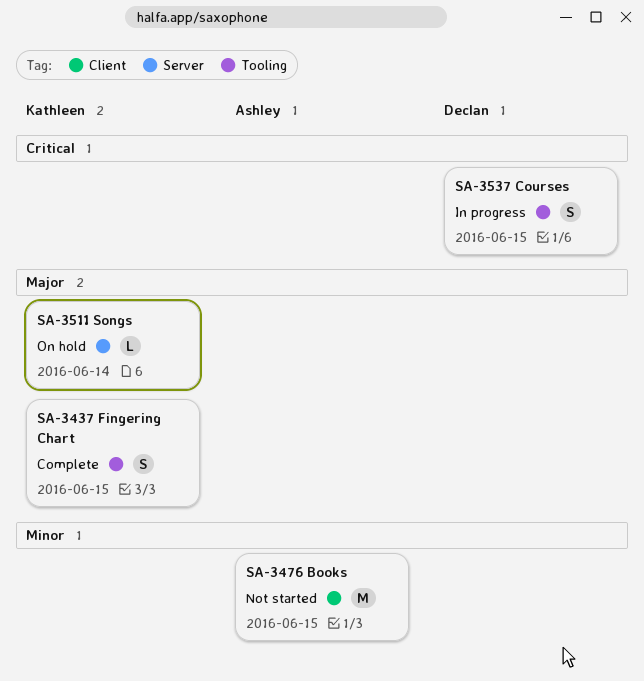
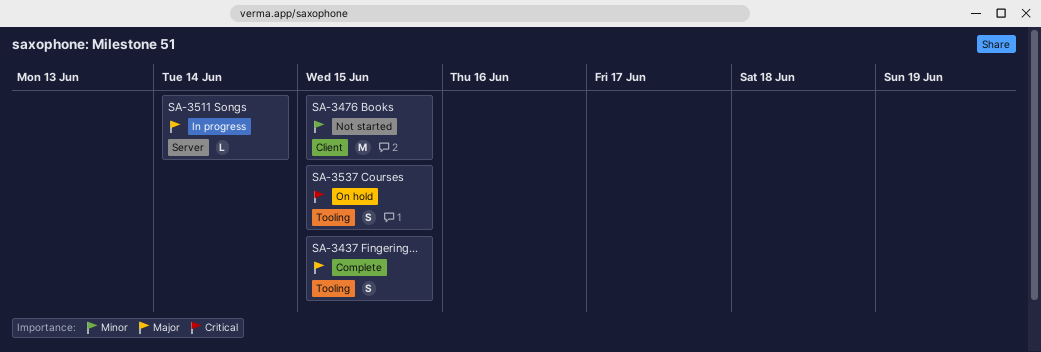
SA-3511, status: On hold -> In progress
SA-3537, status: In progress -> On hold

